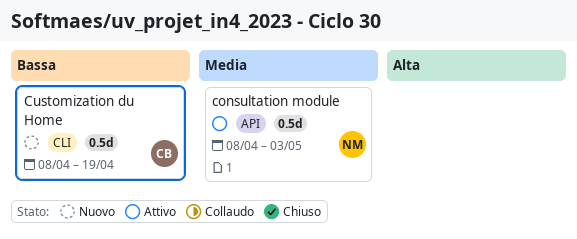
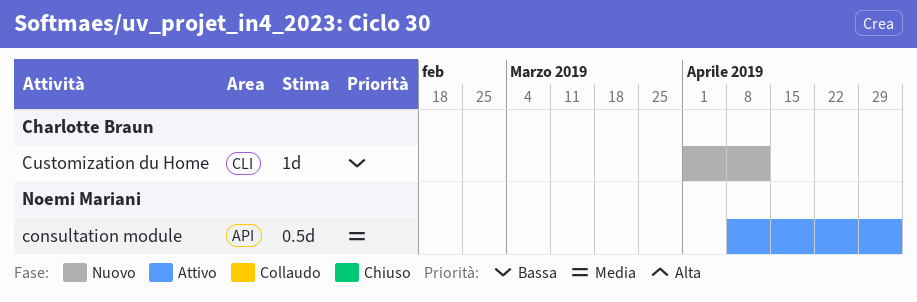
Customization du Home, estimate: 0.5d -> 1d
Customization du Home, start: Apr 8 -> Apr 1
Customization du Home, due: Apr 19 -> Apr 12

